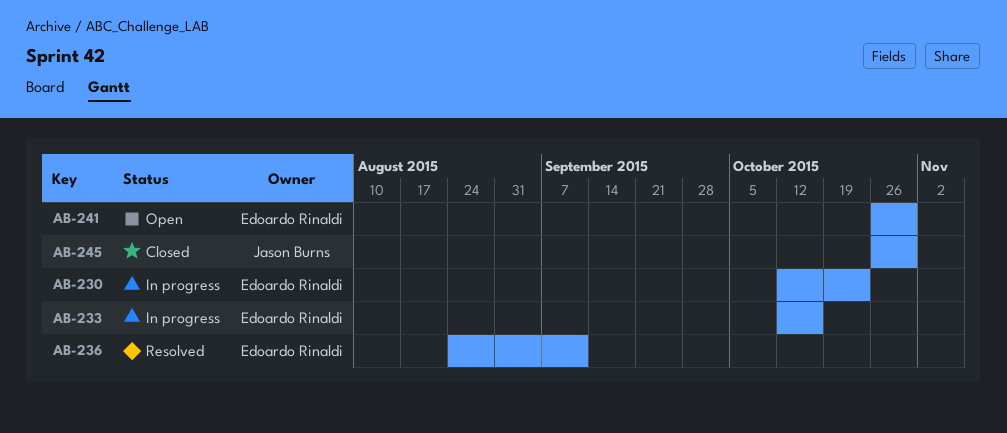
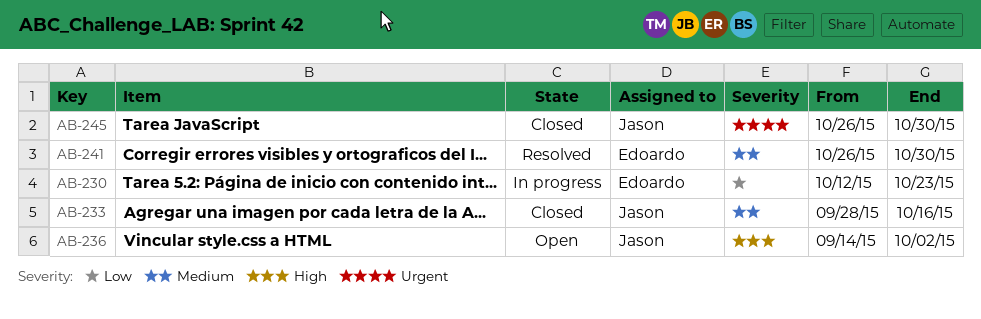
AB-233, status: In progress -> Closed
AB-233, owner: Edoardo Rinaldi -> Jason Burns
AB-233, start: Oct 12 -> Sep 28
AB-236, status: Resolved -> Open
AB-236, owner: Edoardo Rinaldi -> Jason Burns
AB-236, start: Aug 24 -> Sep 14
AB-236, due: Sep 11 -> Oct 2
AB-241, status: Open -> Resolved

